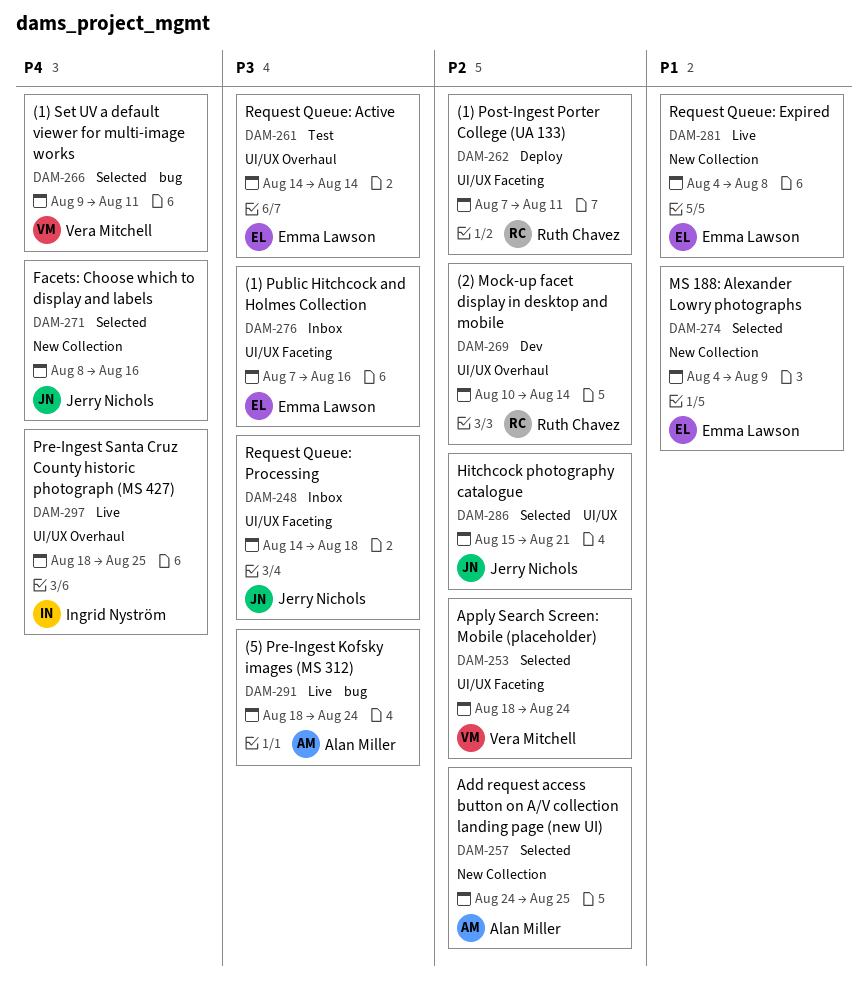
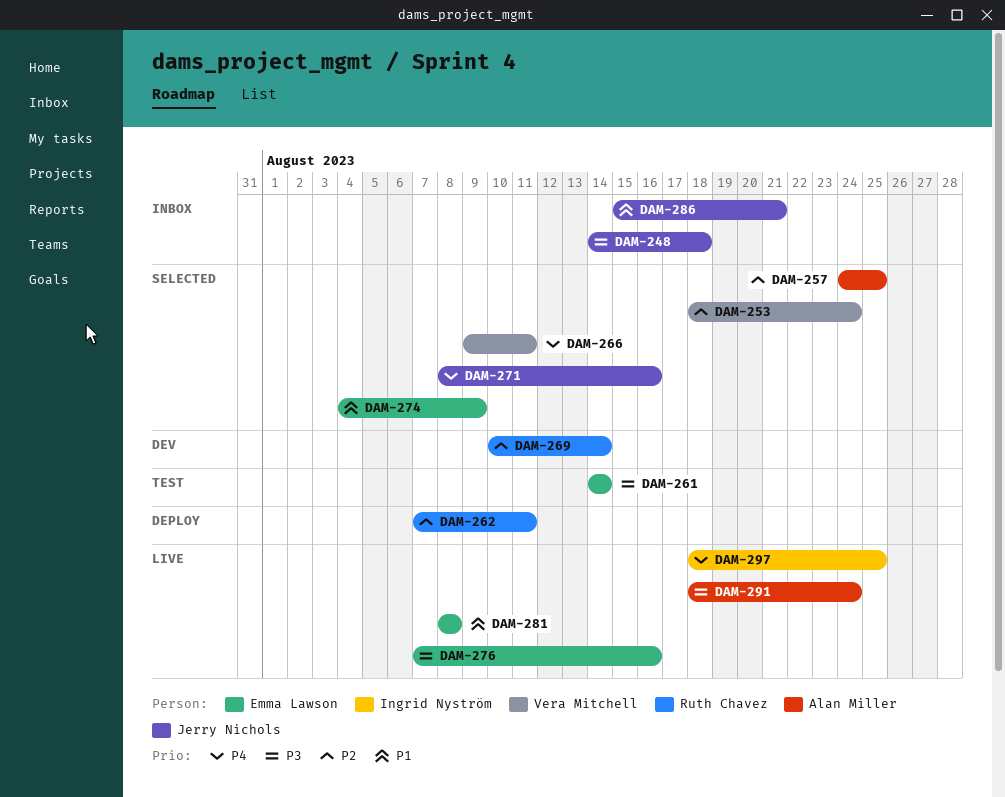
DAM-276, status: Inbox -> Live
DAM-281, start: Aug 4 -> Aug 8
DAM-286, status: Selected -> Inbox
DAM-286, priority: P2 -> P1

